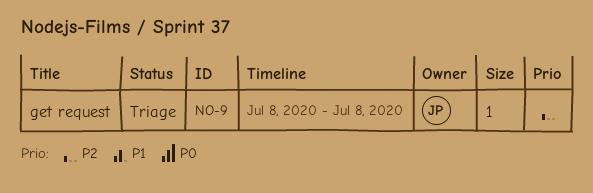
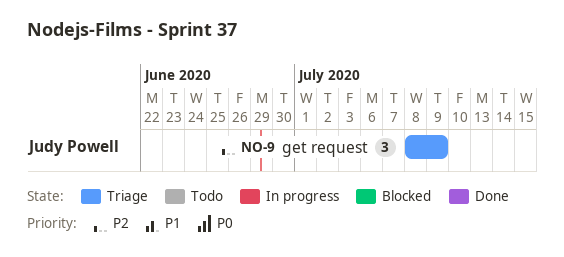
NO-9, estimate: 1 -> 3
NO-9, due: Jul 8 -> Jul 9

